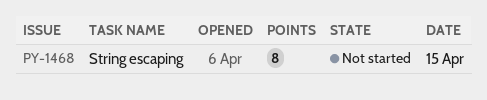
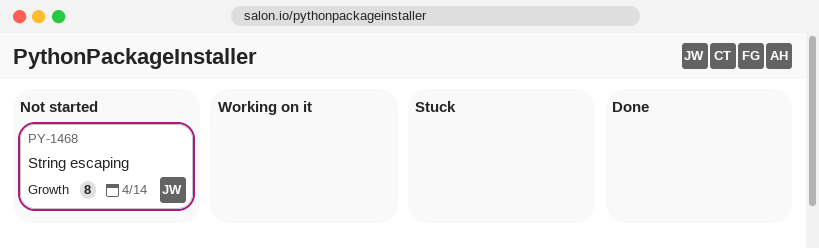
PY-1468, day: Apr 15 -> Apr 14

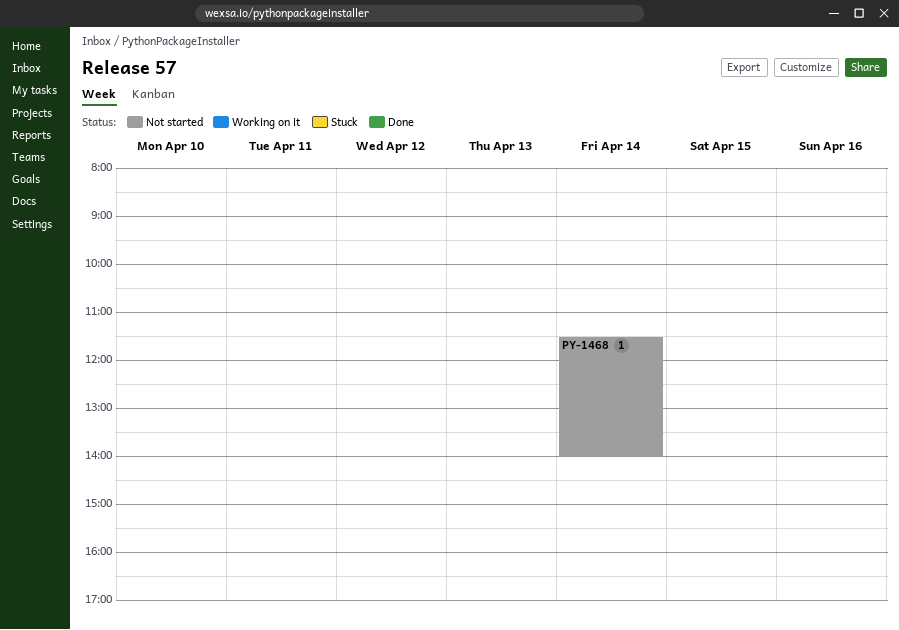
PY-1468, estimate: 8 -> 1

